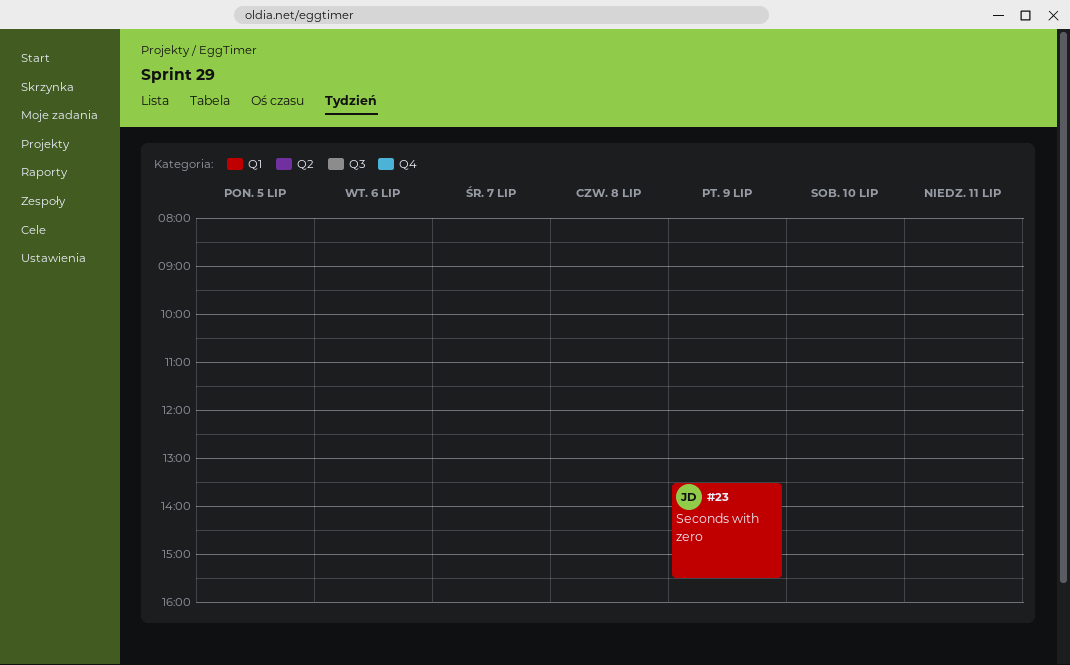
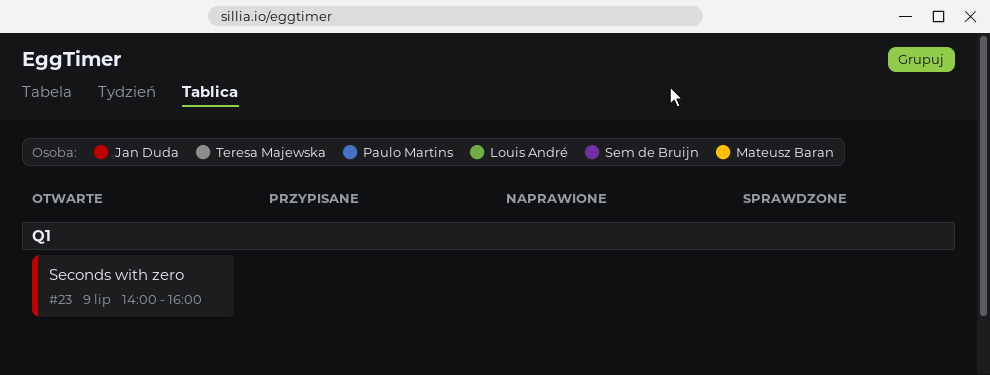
#23, begins: 13:30 -> 14:00
#23, ends: 15:30 -> 16:00

